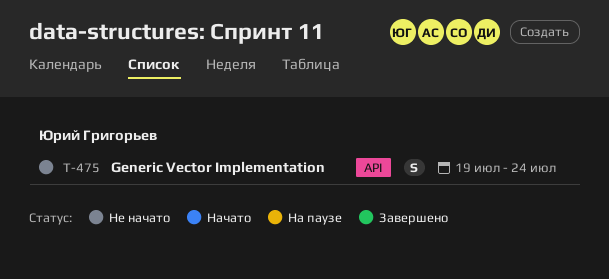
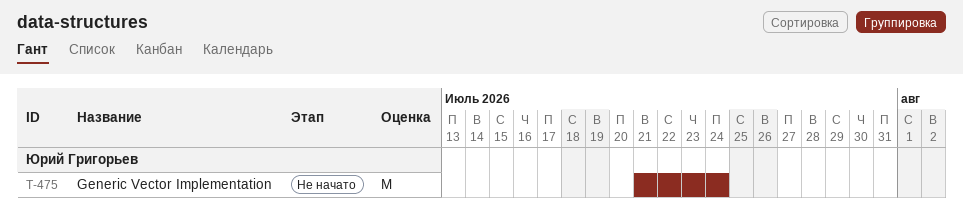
T-475, estimate: S -> M
T-475, start: Jul 19 -> Jul 21

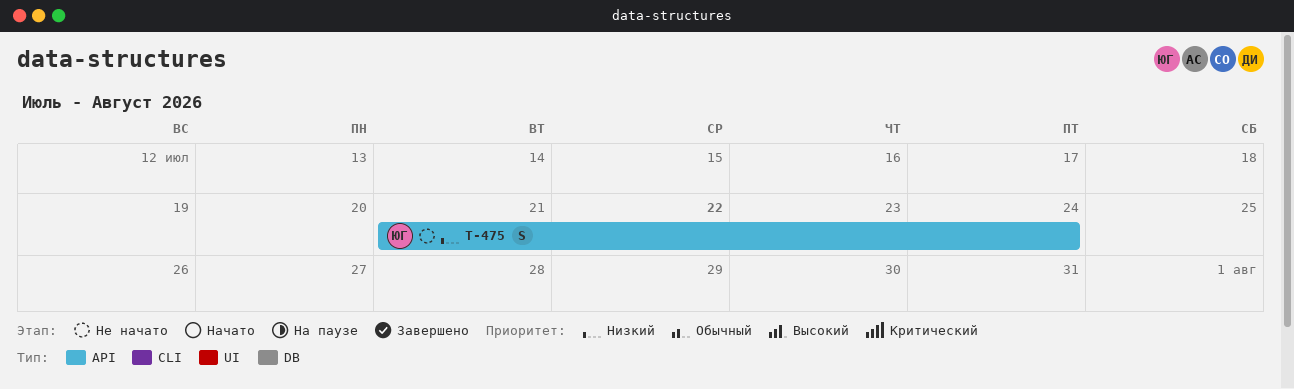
T-475, estimate: M -> S

